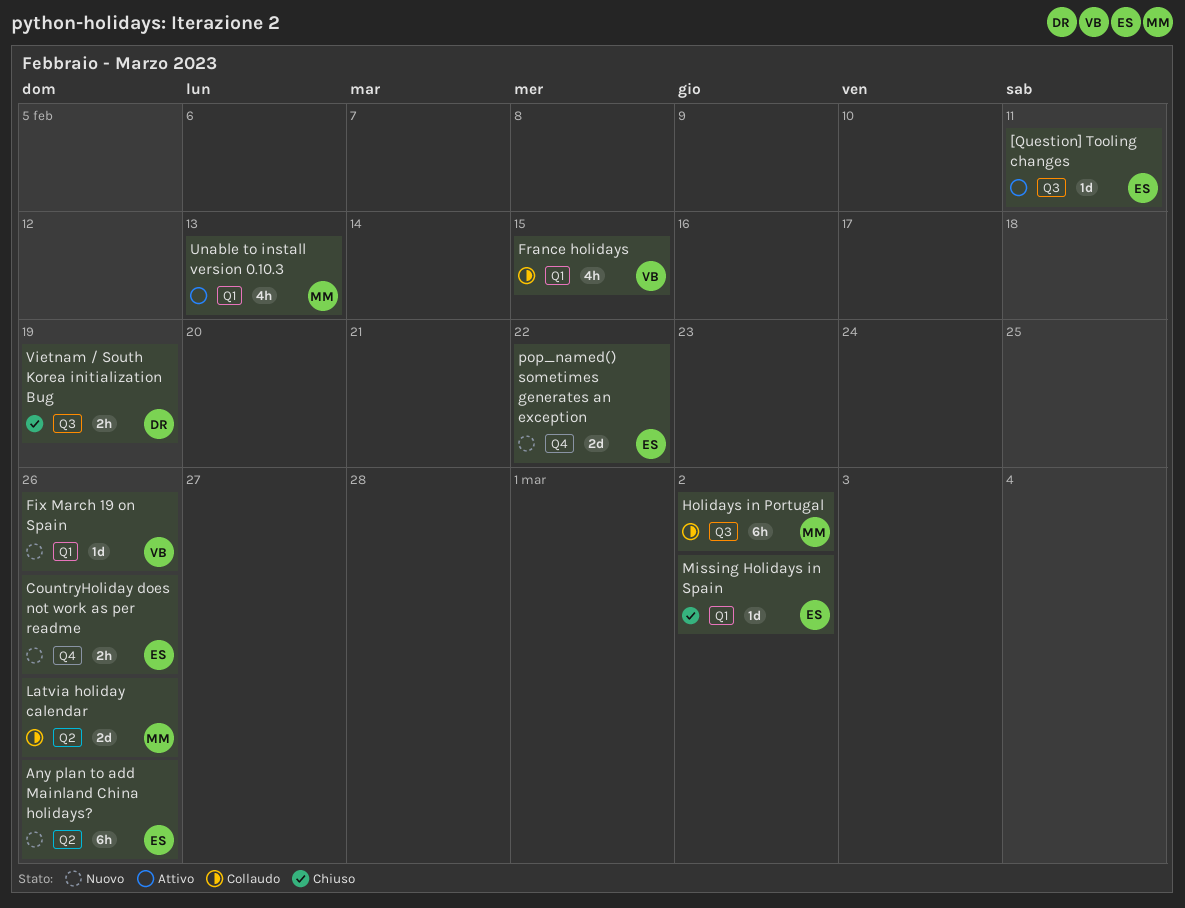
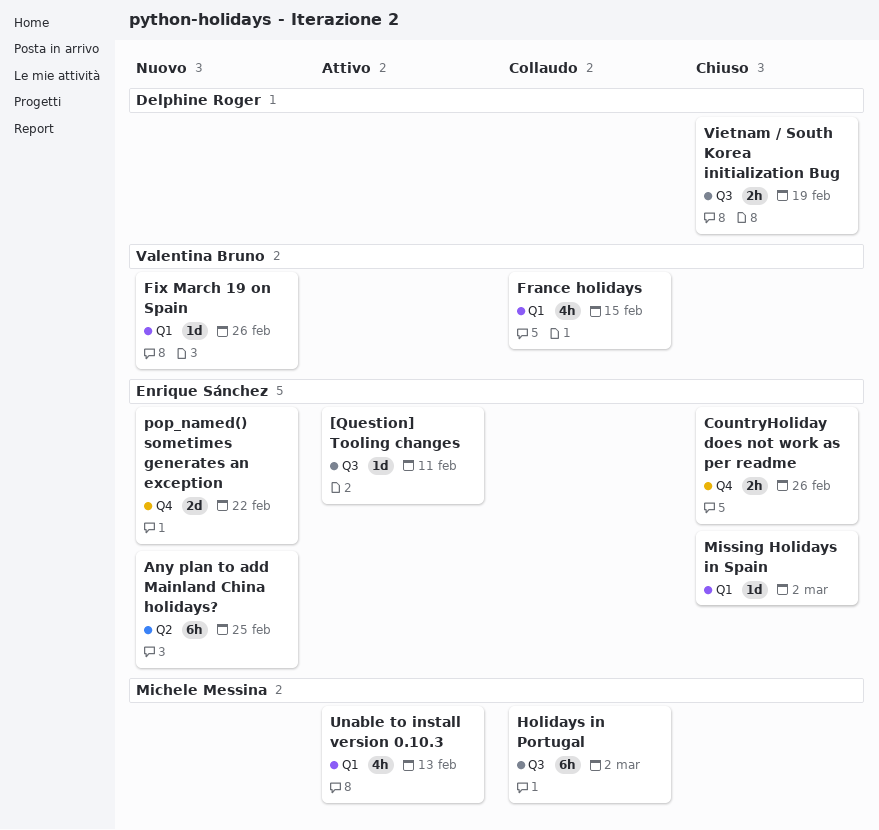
Any plan to add Mainland China holidays?, due: Feb 26 -> Feb 25
CountryHoliday does not work as per readme, status: Nuovo -> Chiuso
Latvia holiday calendar: present -> none

